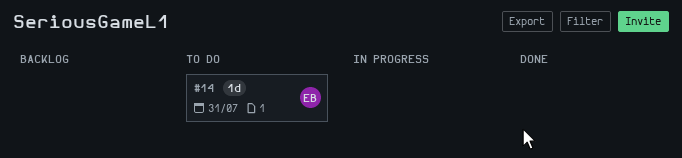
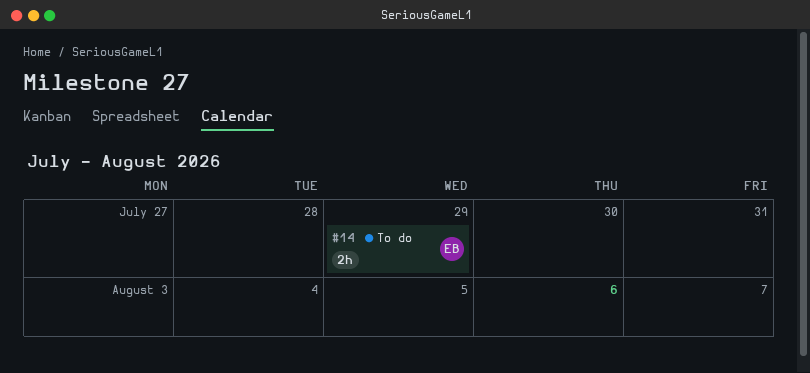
#14, estimate: 1d -> 2h
#14, due: Jul 31 -> Jul 29

